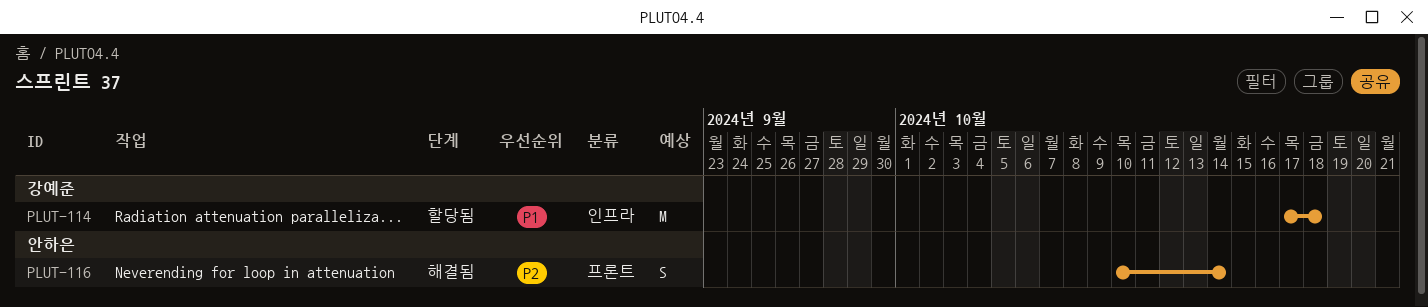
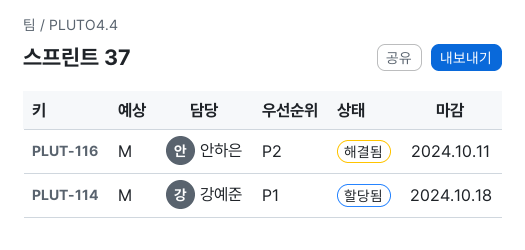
PLUT-116, estimate: S -> M
PLUT-116, due: Oct 14 -> Oct 11

